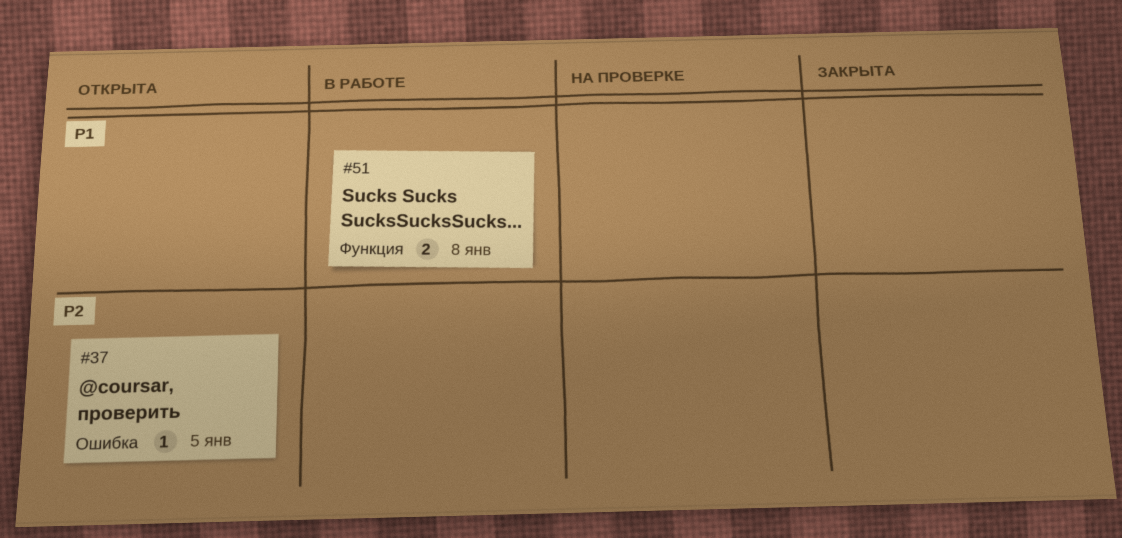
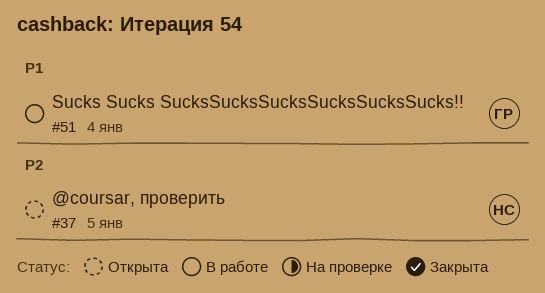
#51, due: Jan 8 -> Jan 4

